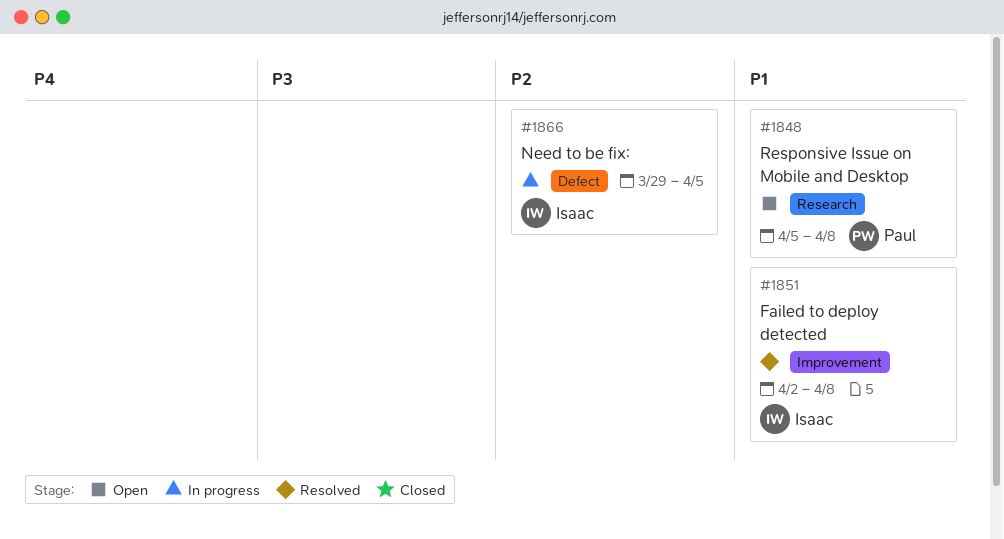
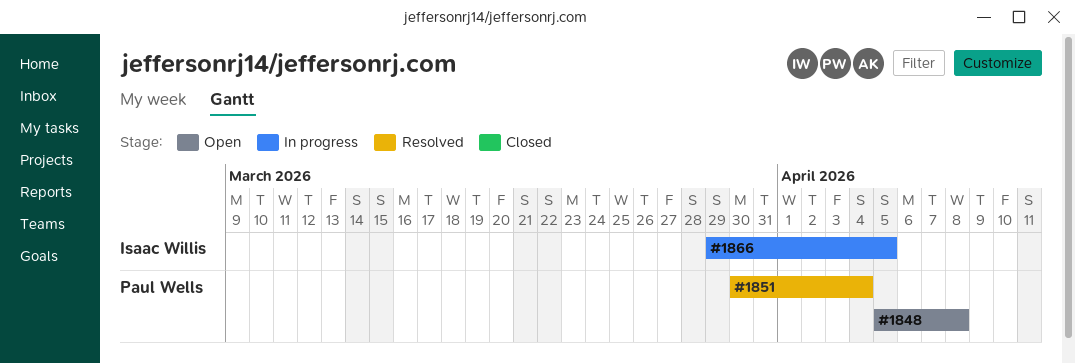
#1851, owner: Isaac Willis -> Paul Wells
#1851, start: Apr 2 -> Mar 30
#1851, due: Apr 8 -> Apr 4

